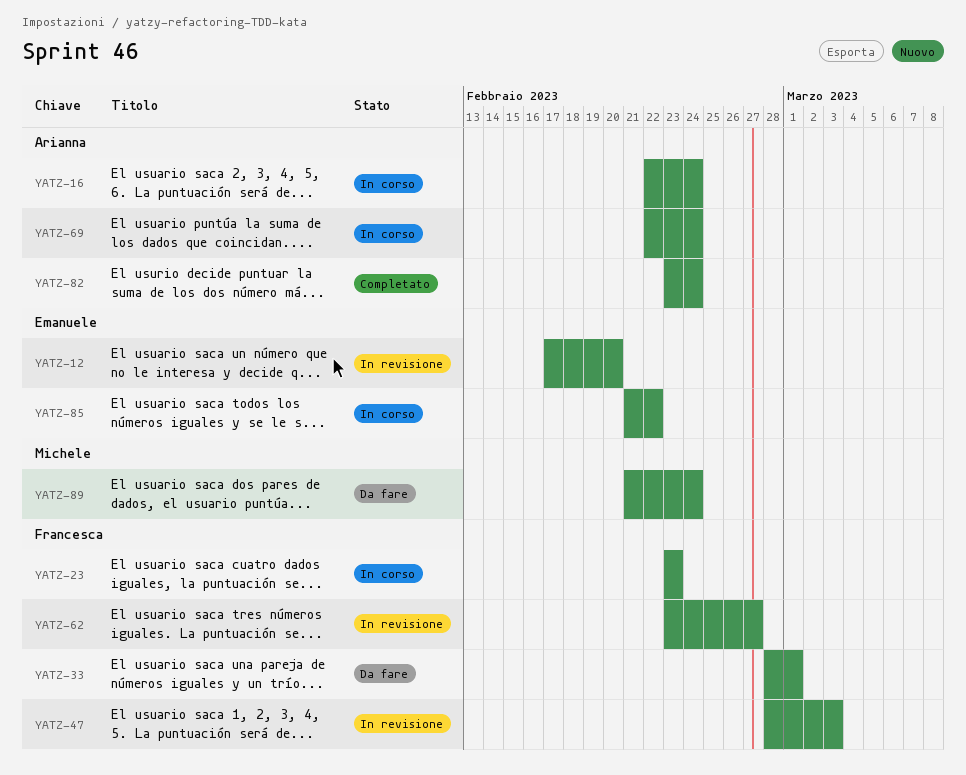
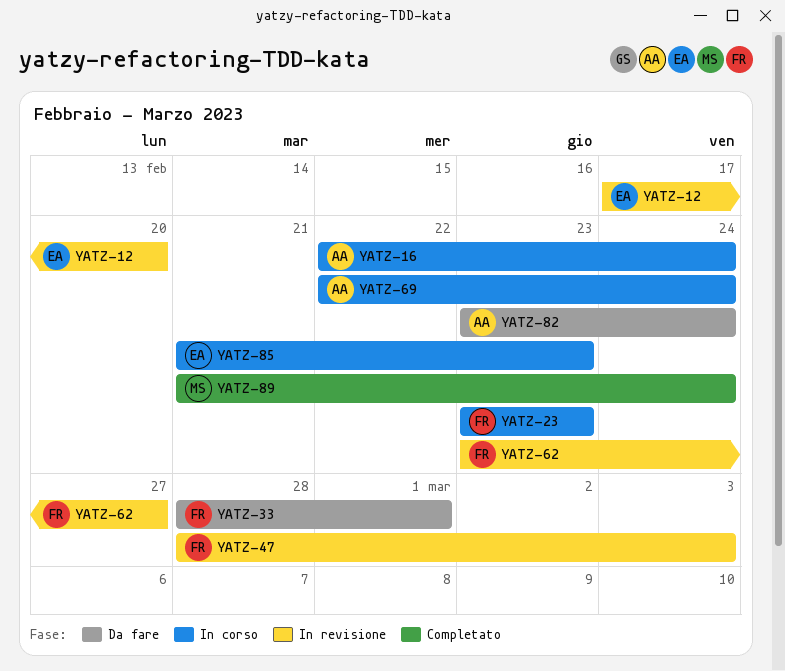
YATZ-82, status: Completato -> Da fare
YATZ-85, due: Feb 22 -> Feb 23
YATZ-89, status: Da fare -> Completato

